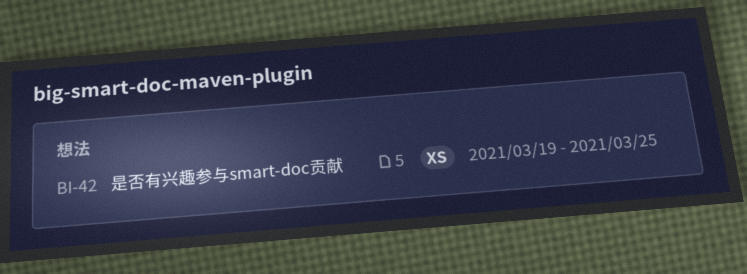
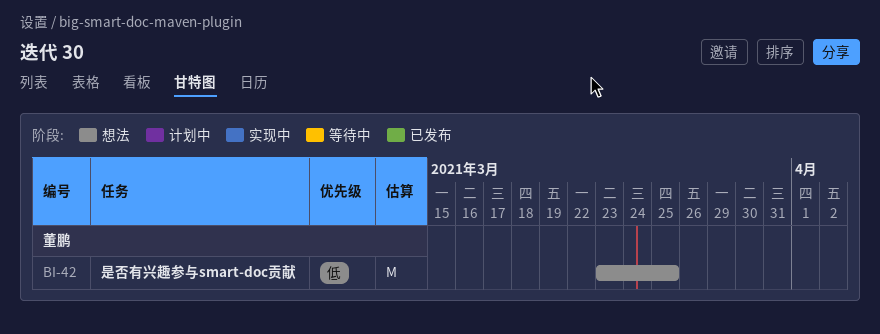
BI-42, estimate: XS -> M
BI-42, start: Mar 19 -> Mar 23

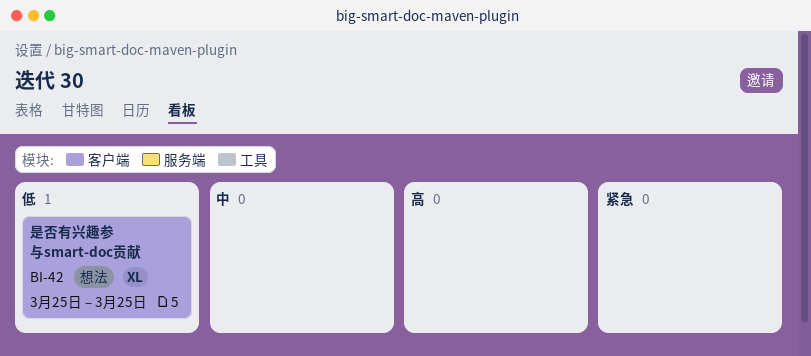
BI-42, estimate: M -> XL
BI-42, start: Mar 23 -> Mar 25

